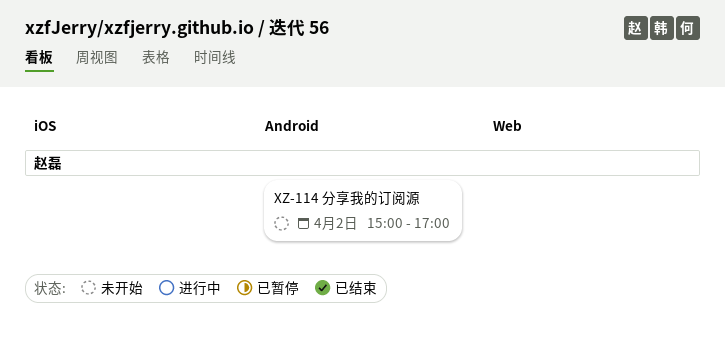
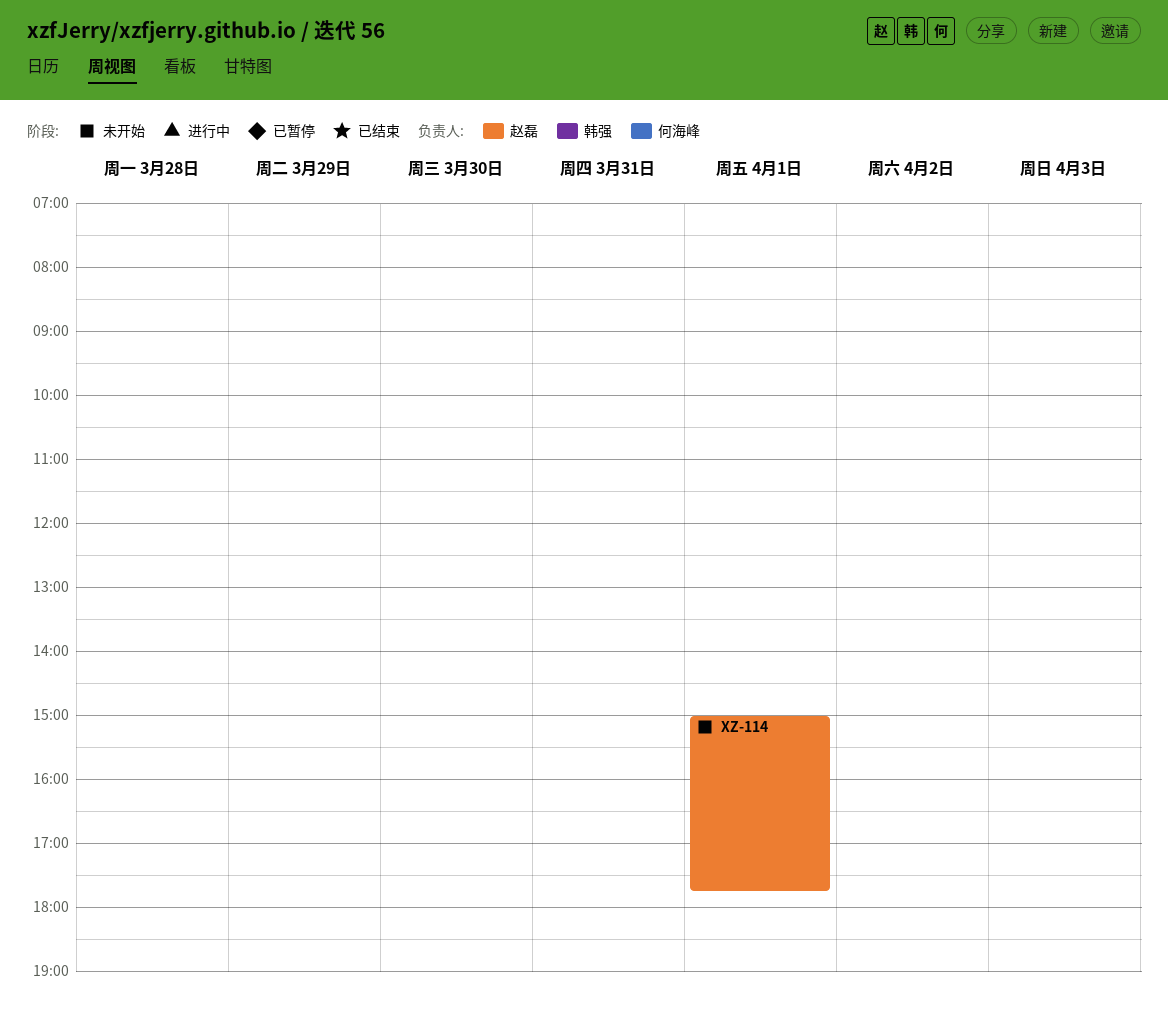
XZ-114, day: Apr 2 -> Apr 1
XZ-114, ends: 17:00 -> 17:45

